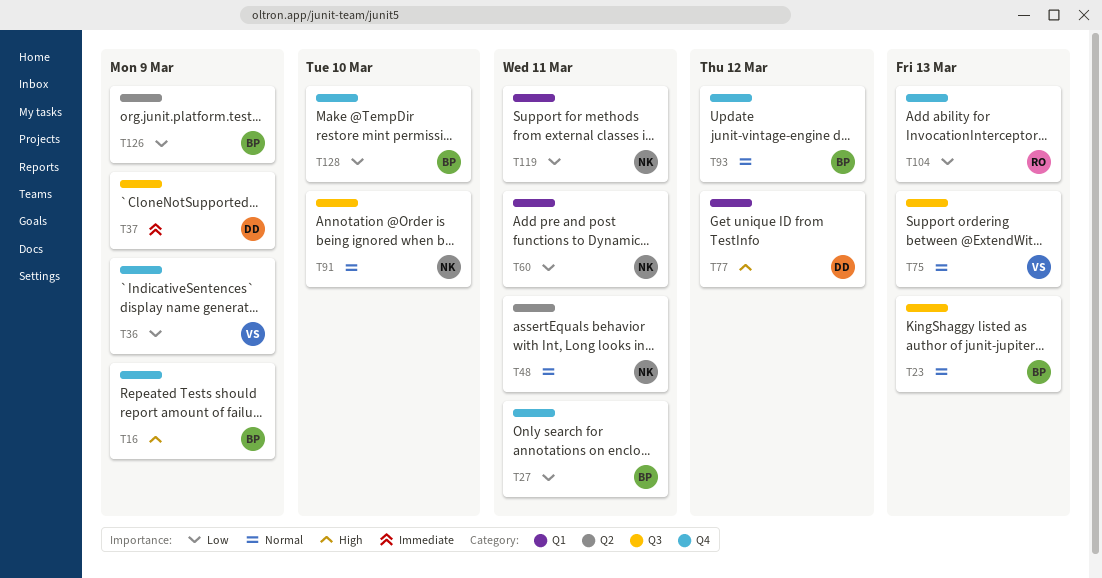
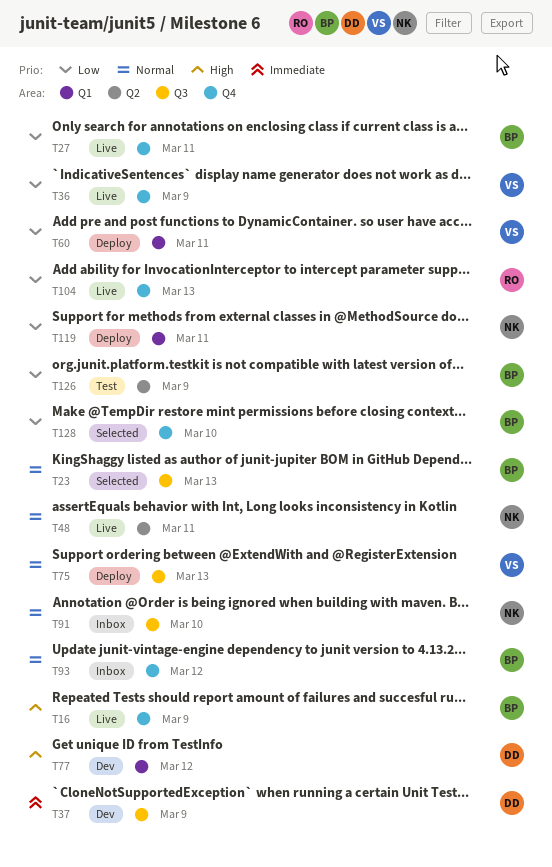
T60, owner: NK -> VS

